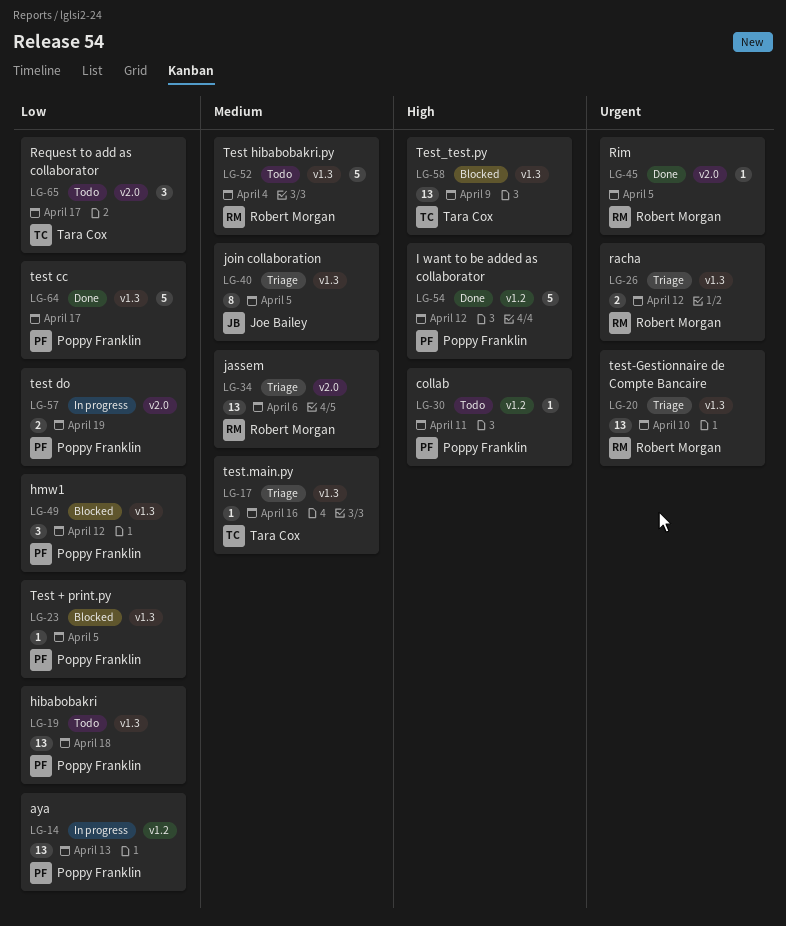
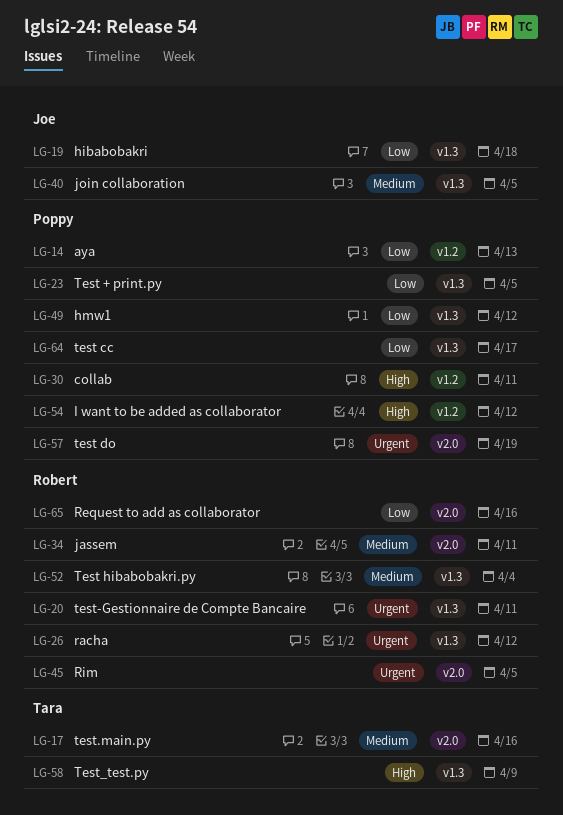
LG-17, label: v1.3 -> v2.0
LG-19, owner: Poppy Franklin -> Joe Bailey
LG-20, due: Apr 10 -> Apr 11
LG-34, due: Apr 6 -> Apr 11
LG-57, priority: Low -> Urgent
LG-65, owner: Tara Cox -> Robert Morgan
LG-65, due: Apr 17 -> Apr 16

